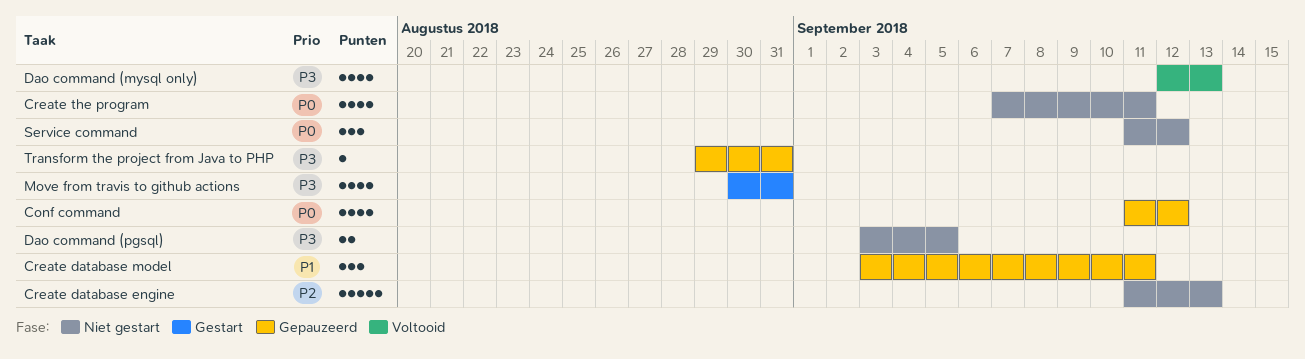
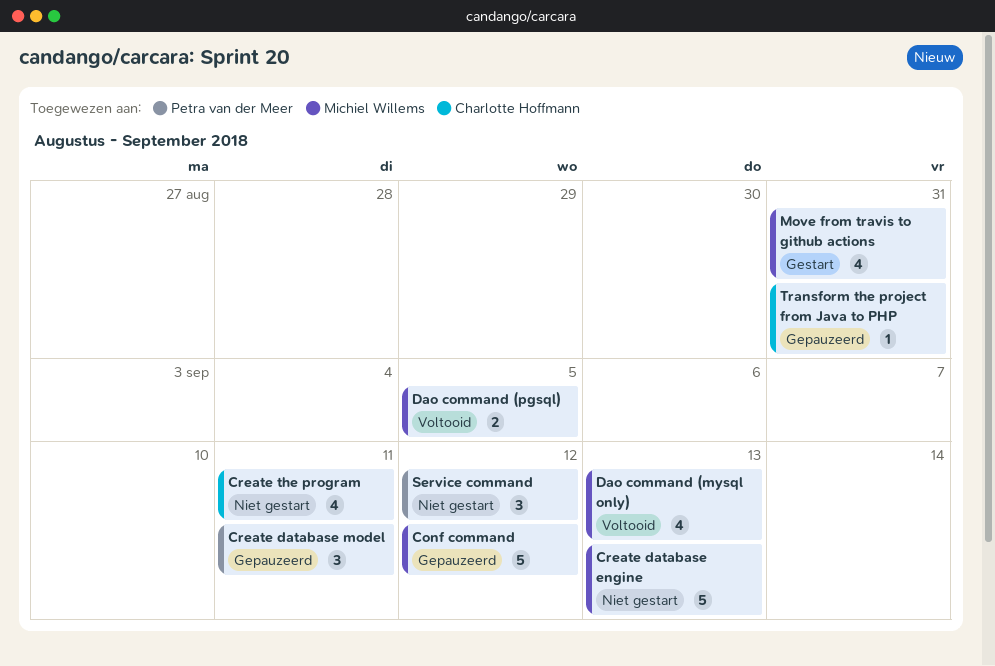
Conf command, estimate: 4 -> 5
Dao command (pgsql), status: Niet gestart -> Voltooid

